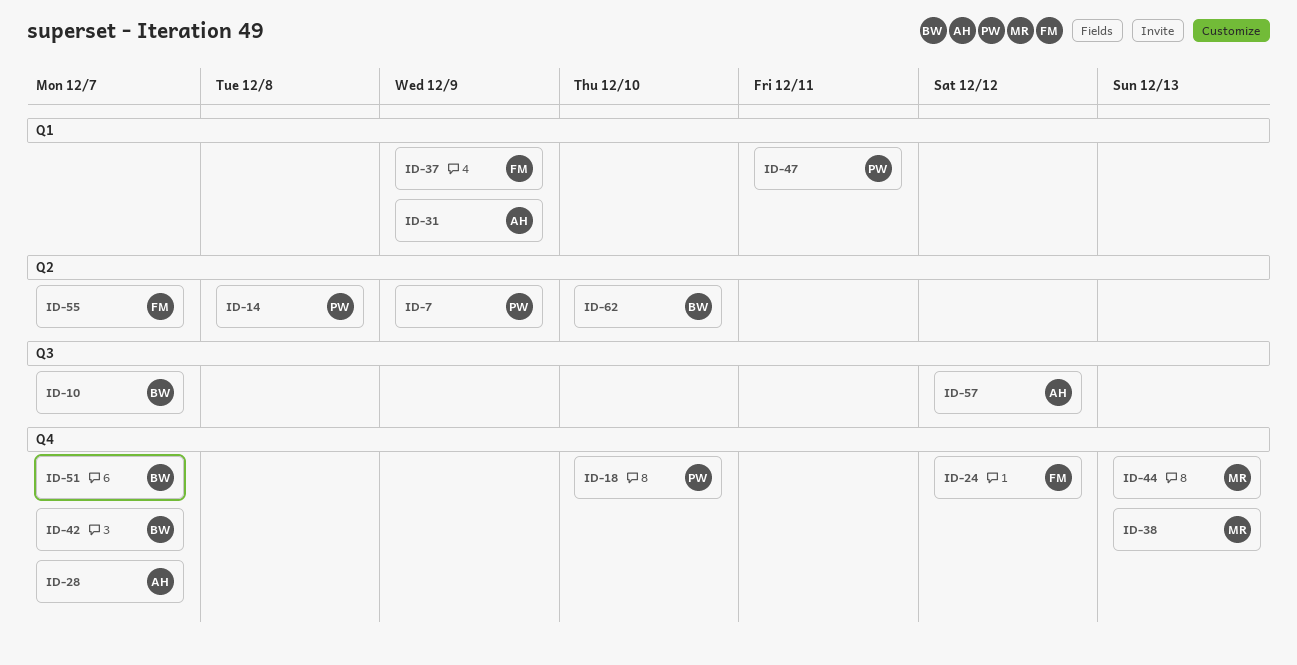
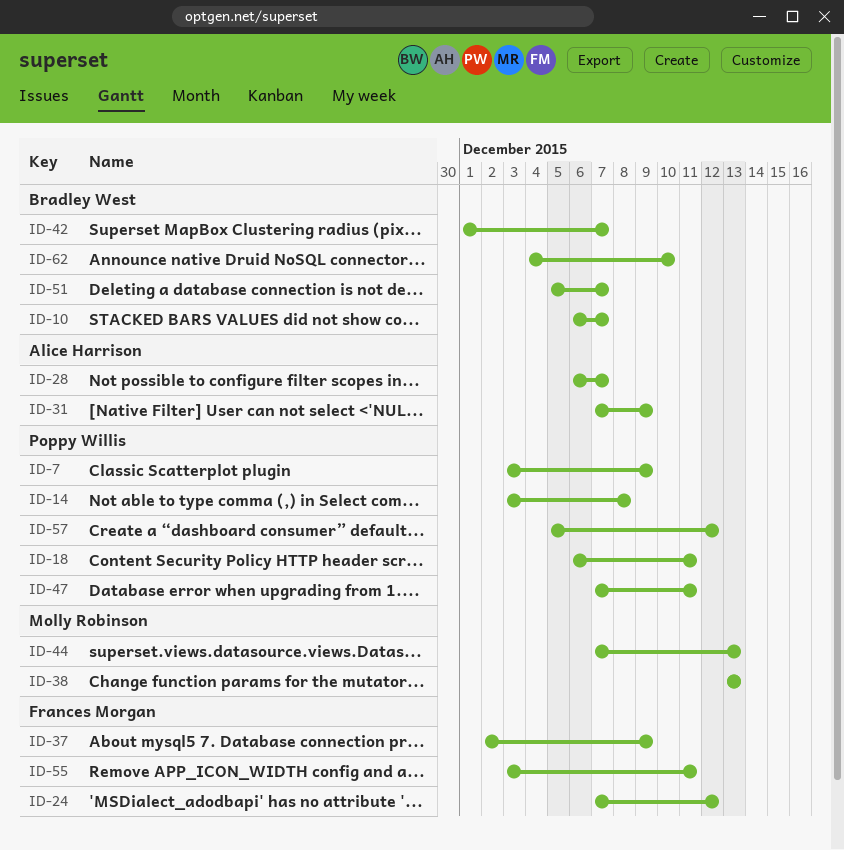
ID-18, due: Dec 10 -> Dec 11
ID-55, due: Dec 7 -> Dec 11
ID-57, owner: Alice Harrison -> Poppy Willis

